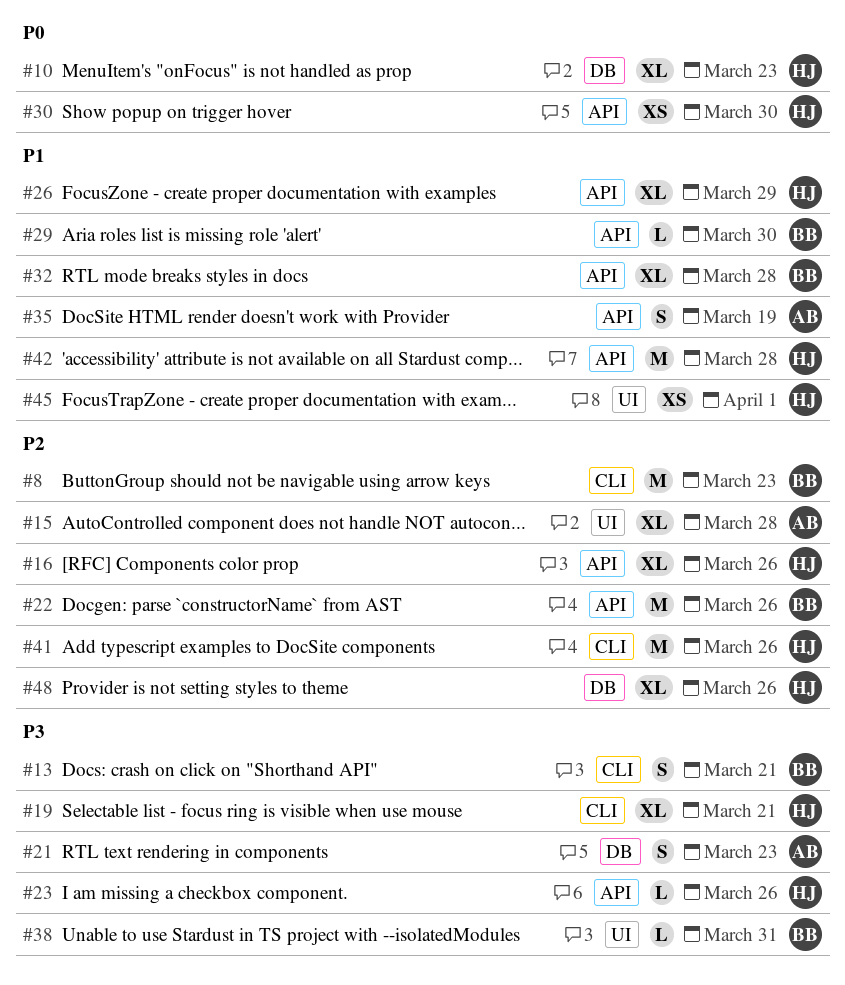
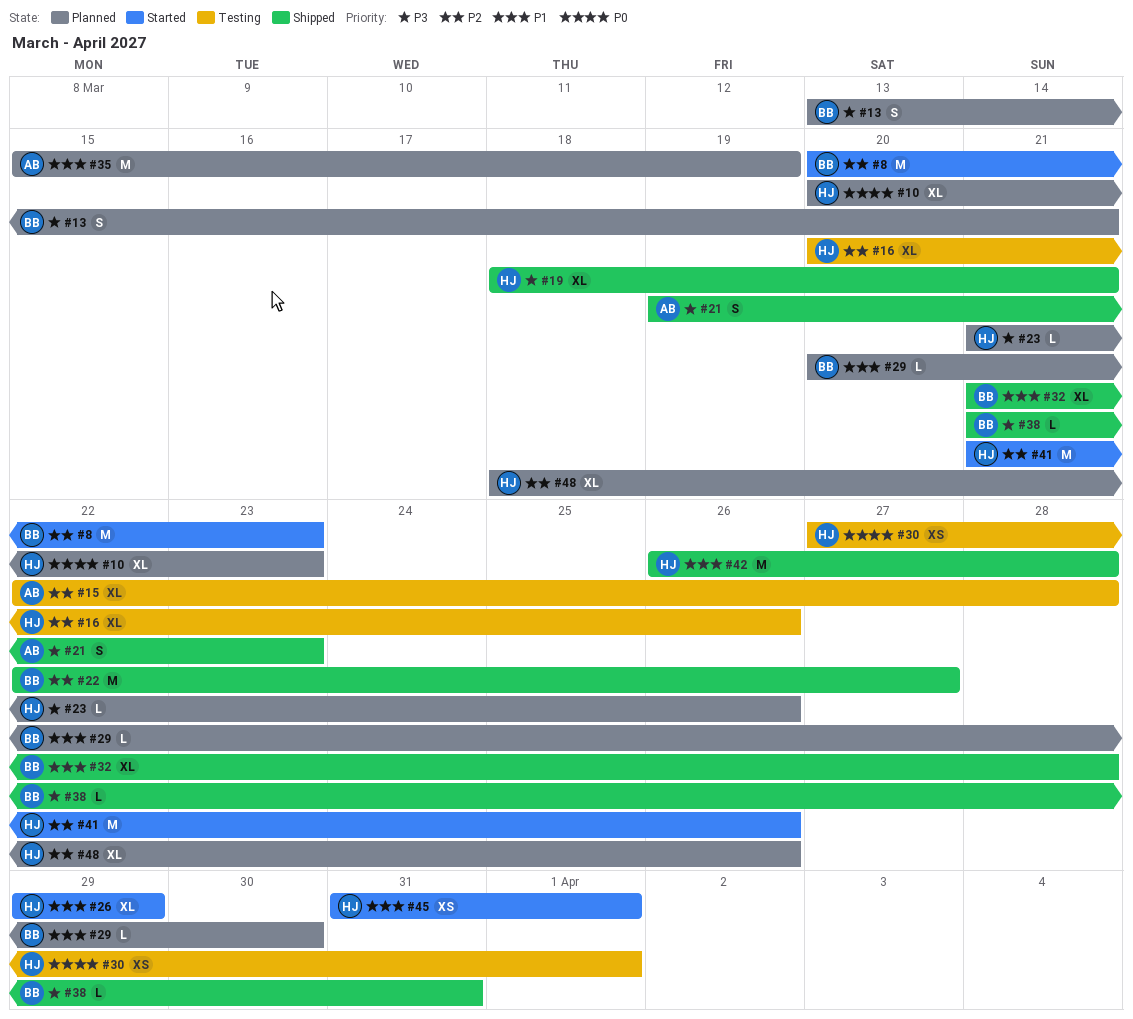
#22, due: Mar 26 -> Mar 27
#30, due: Mar 30 -> Apr 1
#35, estimate: S -> M

